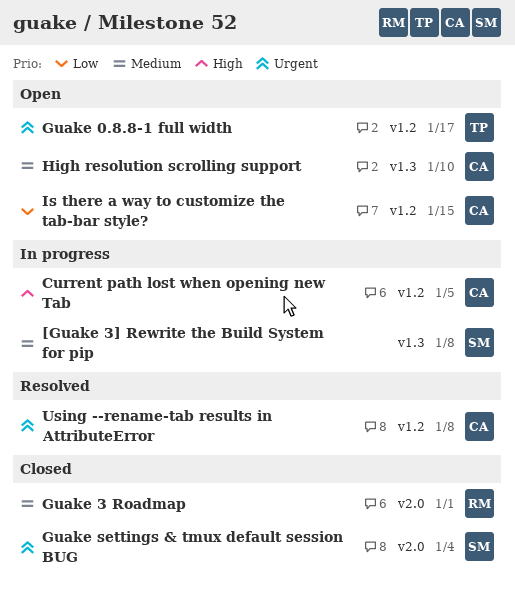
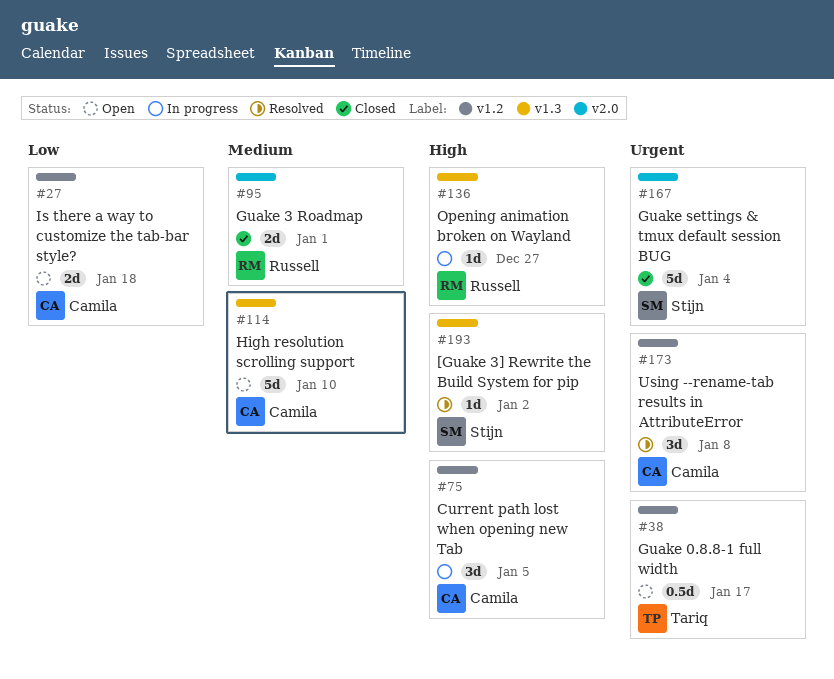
[Guake 3] Rewrite the Build System for pip, status: In progress -> Resolved
[Guake 3] Rewrite the Build System for pip, priority: Medium -> High
[Guake 3] Rewrite the Build System for pip, due: Jan 8 -> Jan 2
Is there a way to customize the tab-bar style?, due: Jan 15 -> Jan 18
Opening animation broken on Wayland: none -> present

